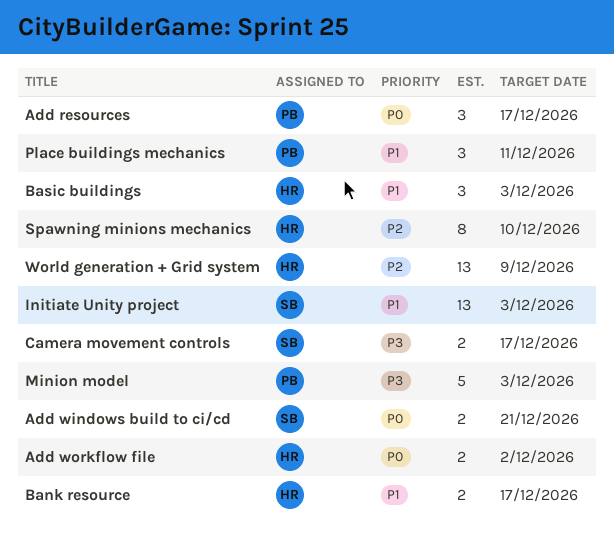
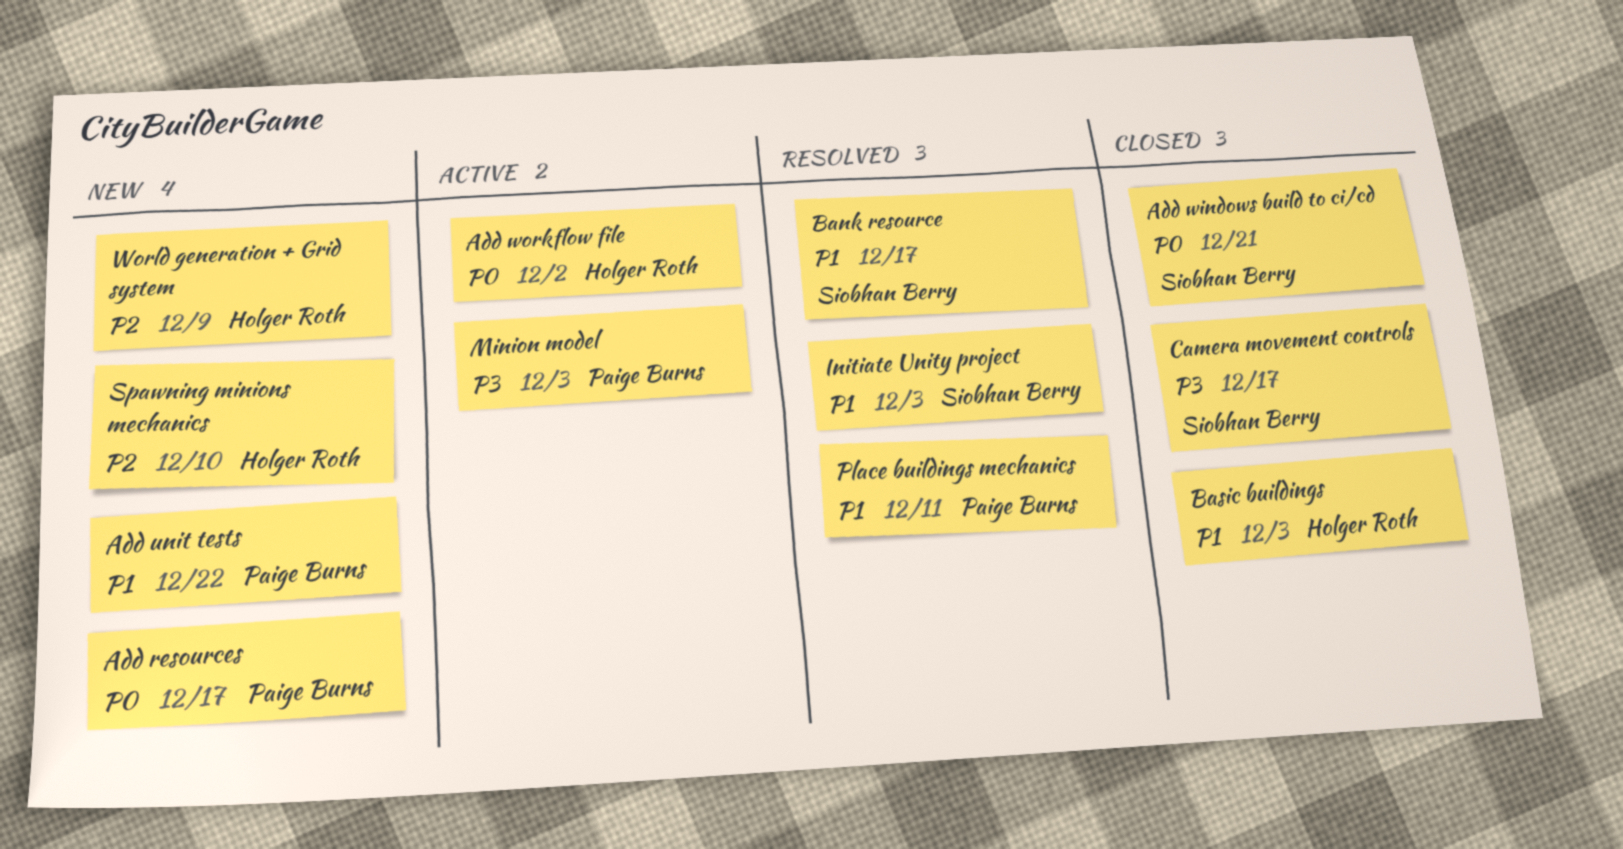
Add unit tests: none -> present
Bank resource, owner: Holger Roth -> Siobhan Berry

